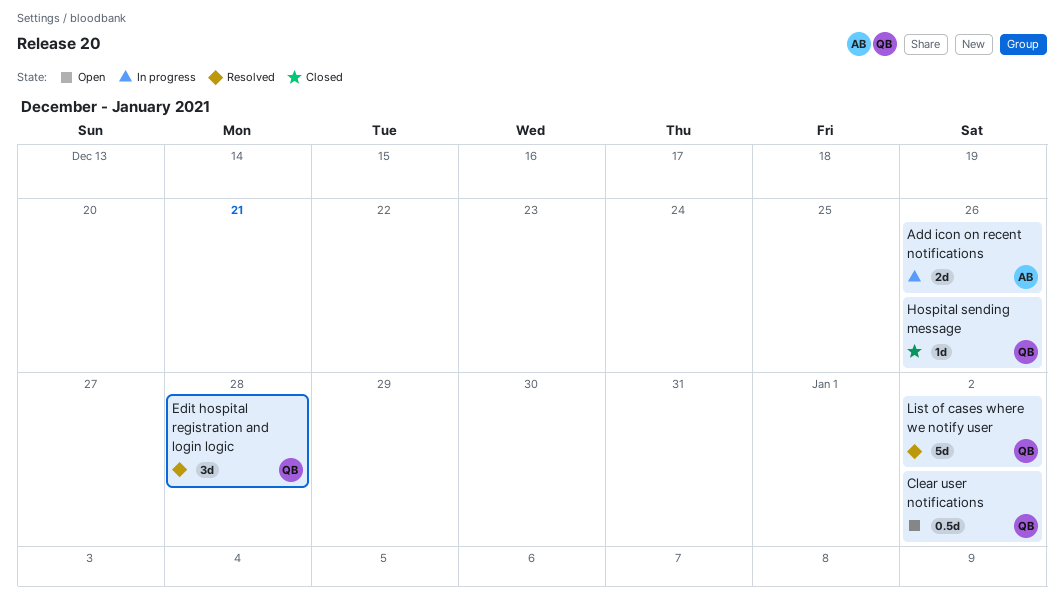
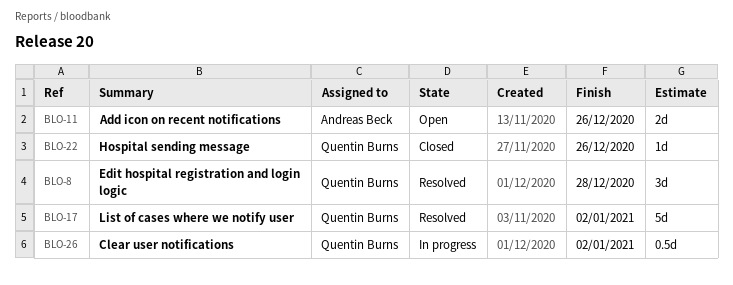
Add icon on recent notifications, status: In progress -> Open
Clear user notifications, status: Open -> In progress

